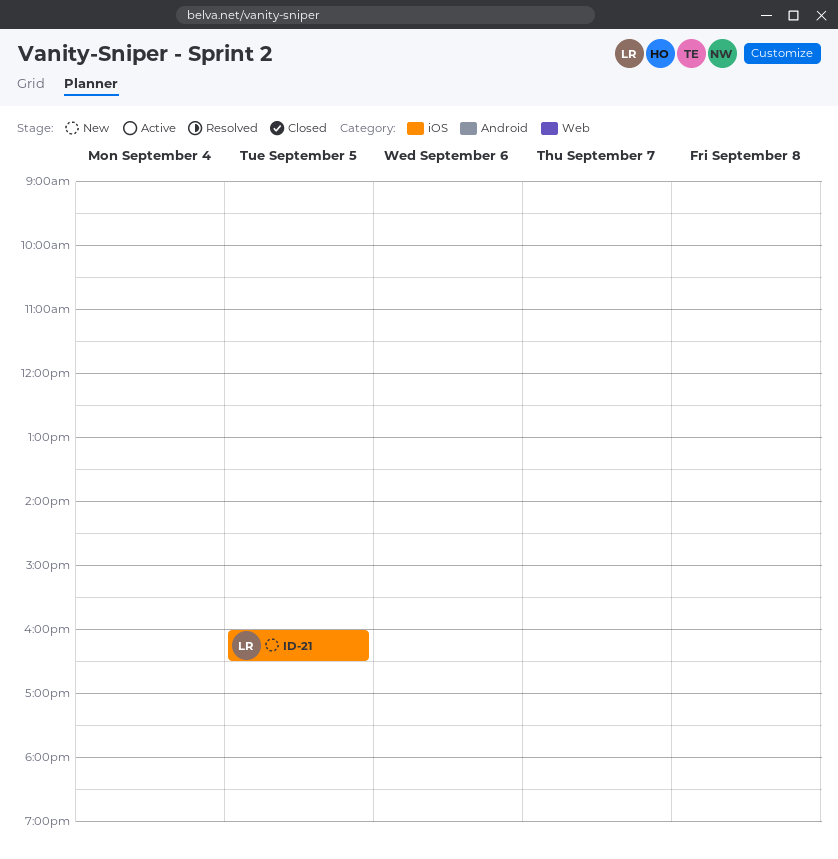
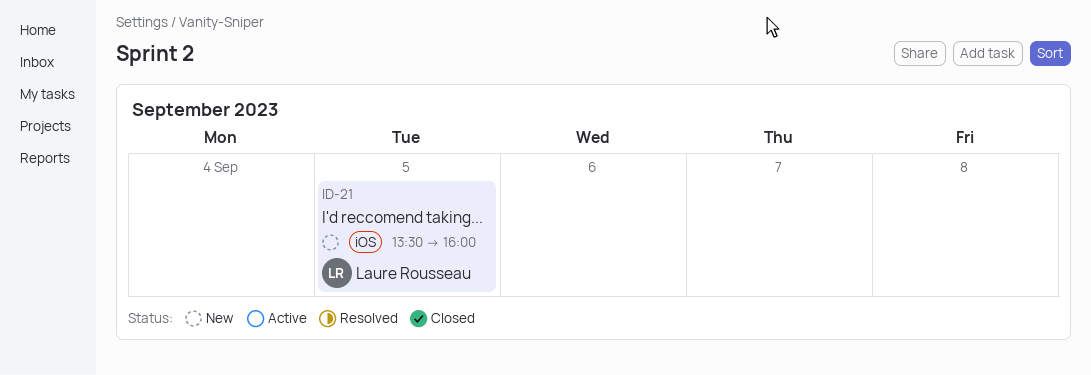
ID-21, begins: 16:00 -> 13:30
ID-21, ends: 16:30 -> 16:00

